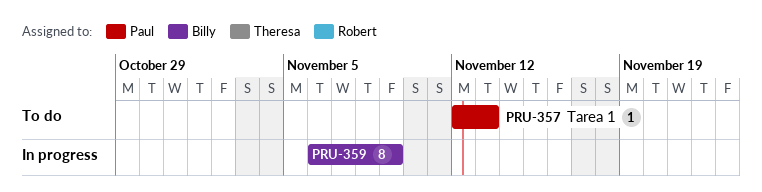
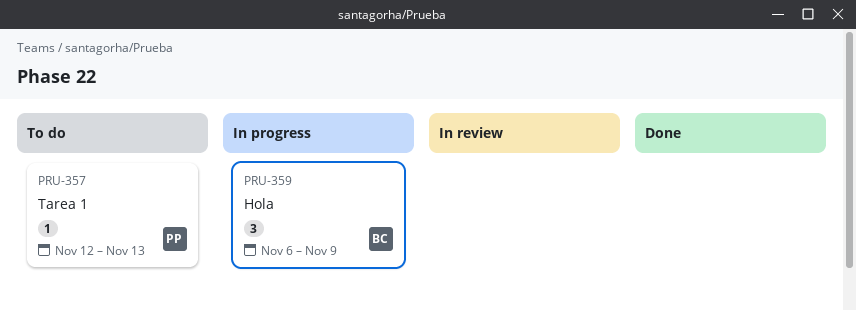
PRU-359, estimate: 8 -> 3

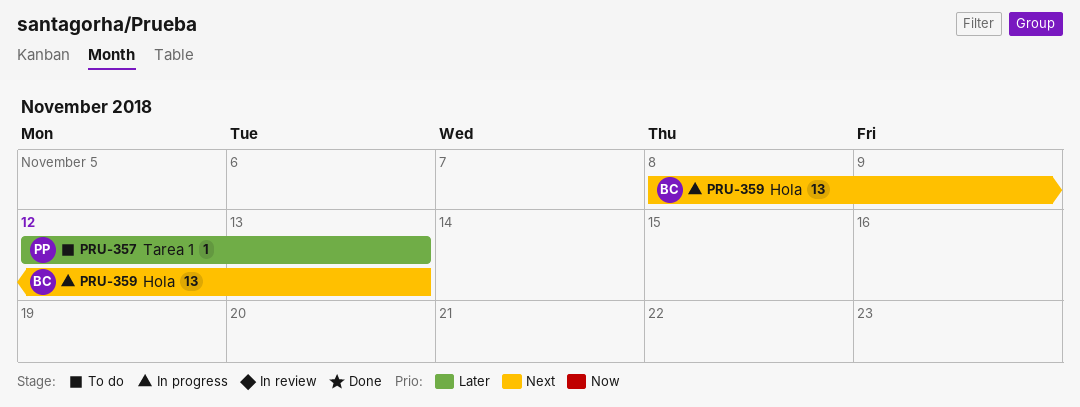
PRU-359, estimate: 3 -> 13
PRU-359, start: Nov 6 -> Nov 8
PRU-359, due: Nov 9 -> Nov 13

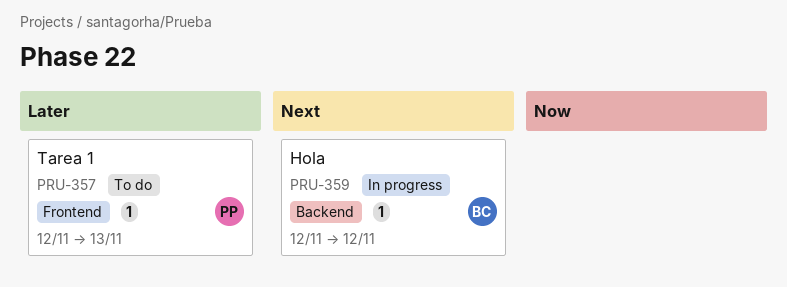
PRU-359, estimate: 13 -> 1
PRU-359, start: Nov 8 -> Nov 12
PRU-359, due: Nov 13 -> Nov 12

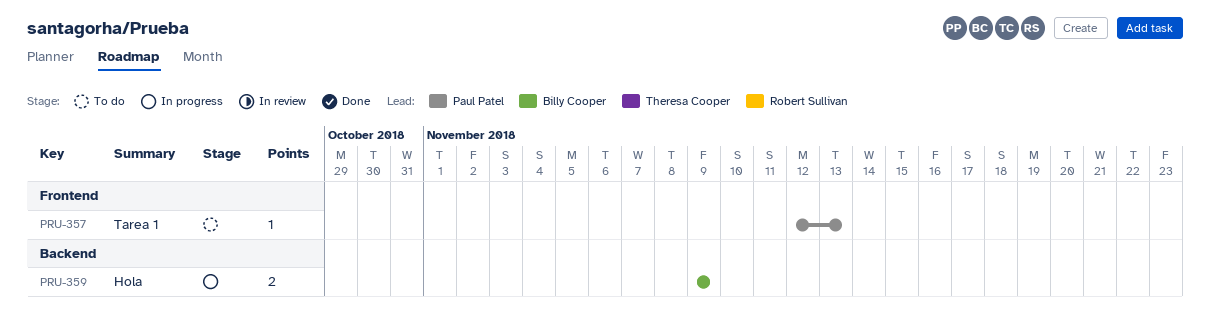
PRU-359, estimate: 1 -> 2
PRU-359, start: Nov 12 -> Nov 9
PRU-359, due: Nov 12 -> Nov 9

